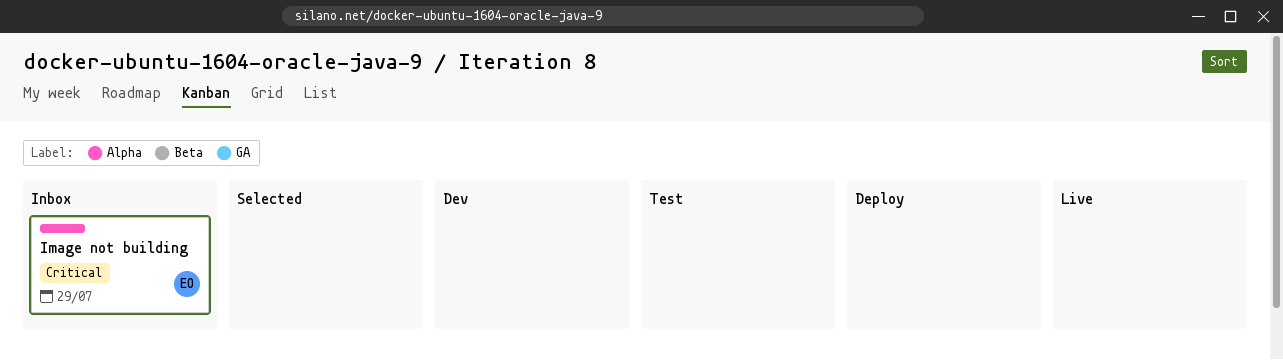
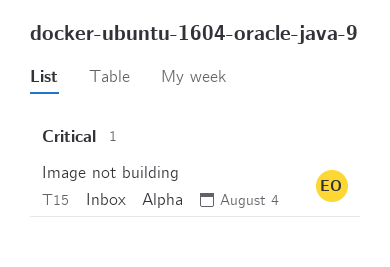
Image not building, due: Jul 29 -> Aug 4

